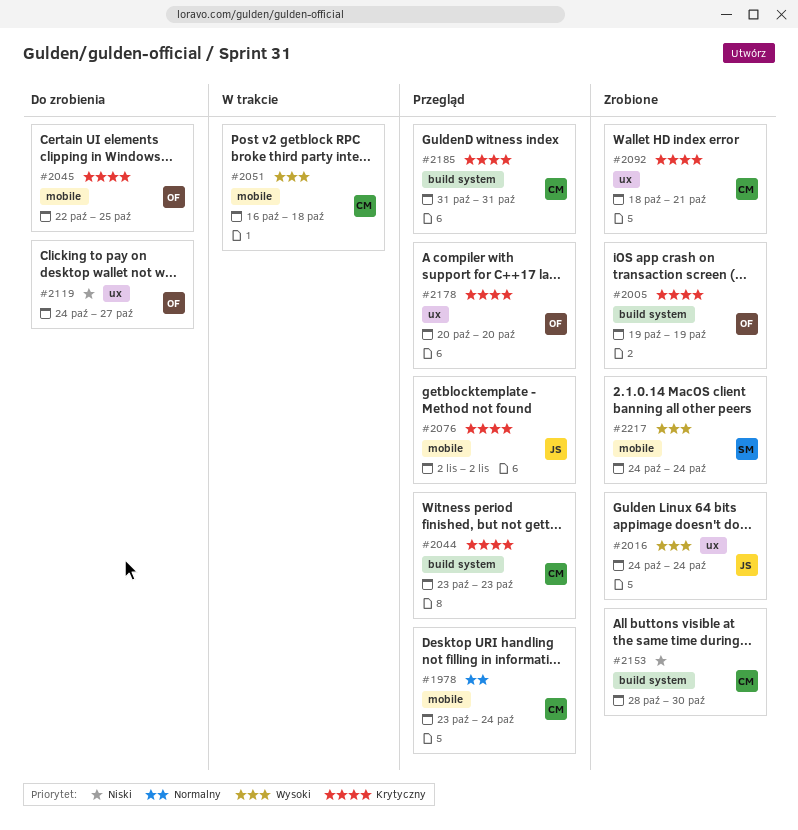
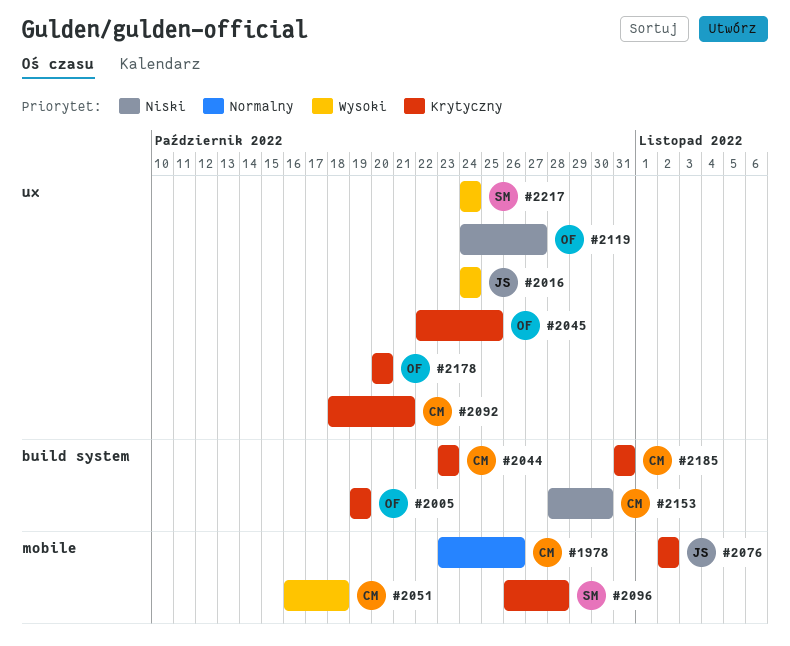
#1978, due: Oct 24 -> Oct 26
#2045, label: mobile -> ux
#2096: none -> present
#2217, label: mobile -> ux

